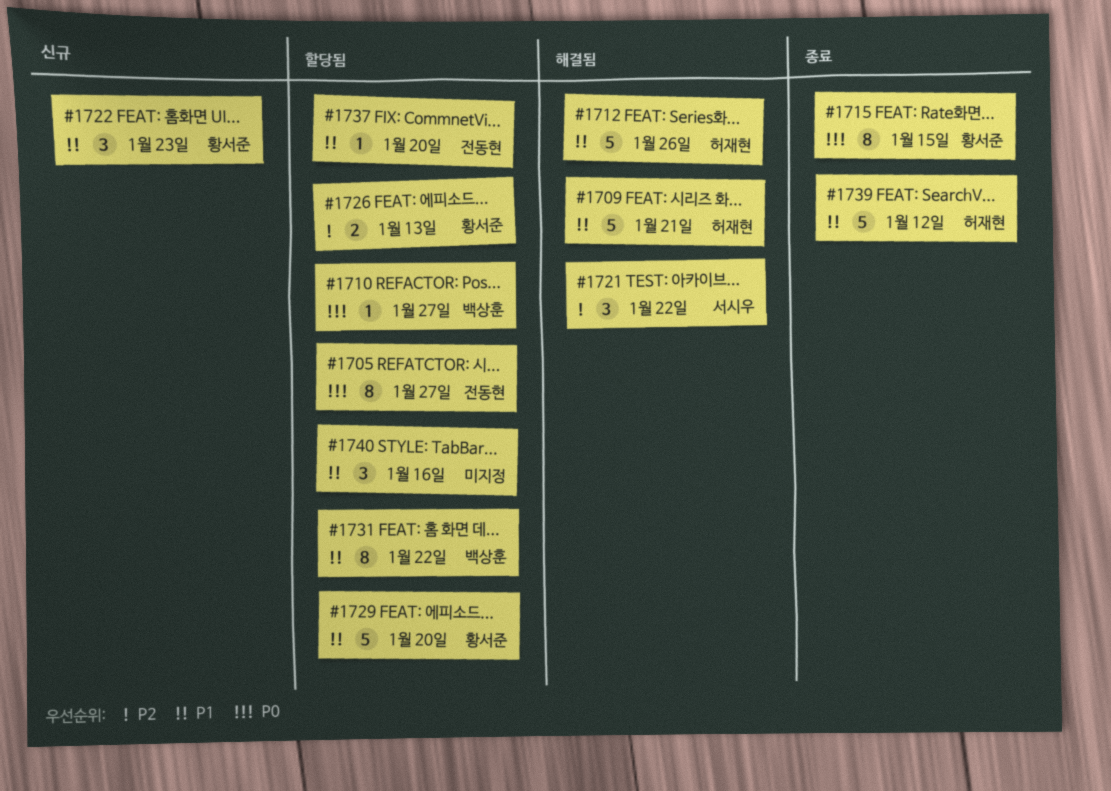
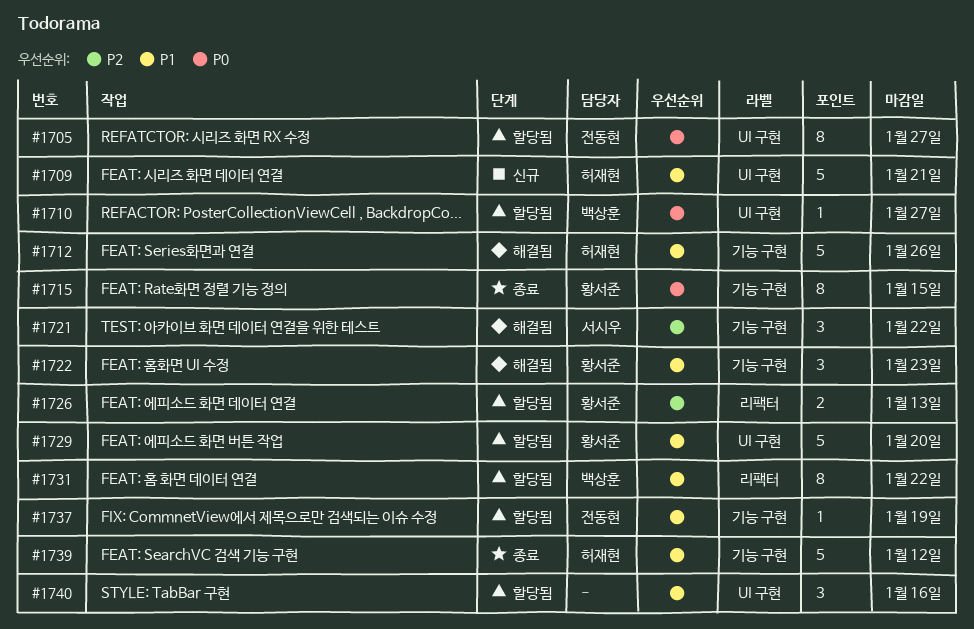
#1709, status: 해결됨 -> 신규
#1722, status: 신규 -> 해결됨
#1737, due: Jan 20 -> Jan 19

